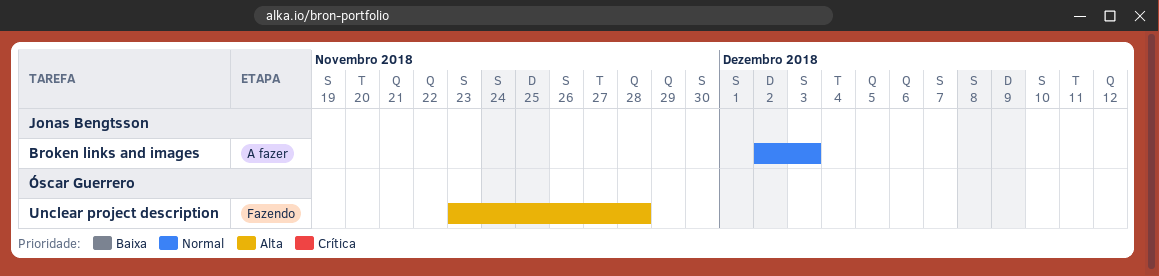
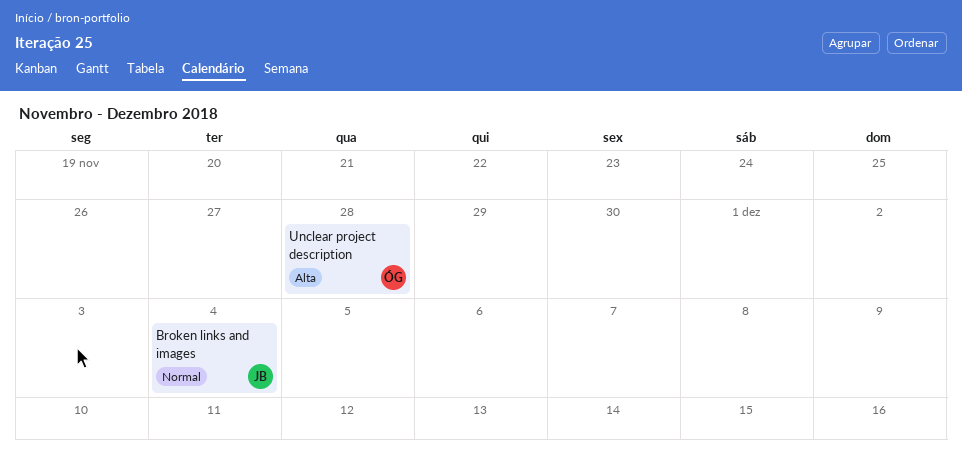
Broken links and images, due: Dec 3 -> Dec 4

